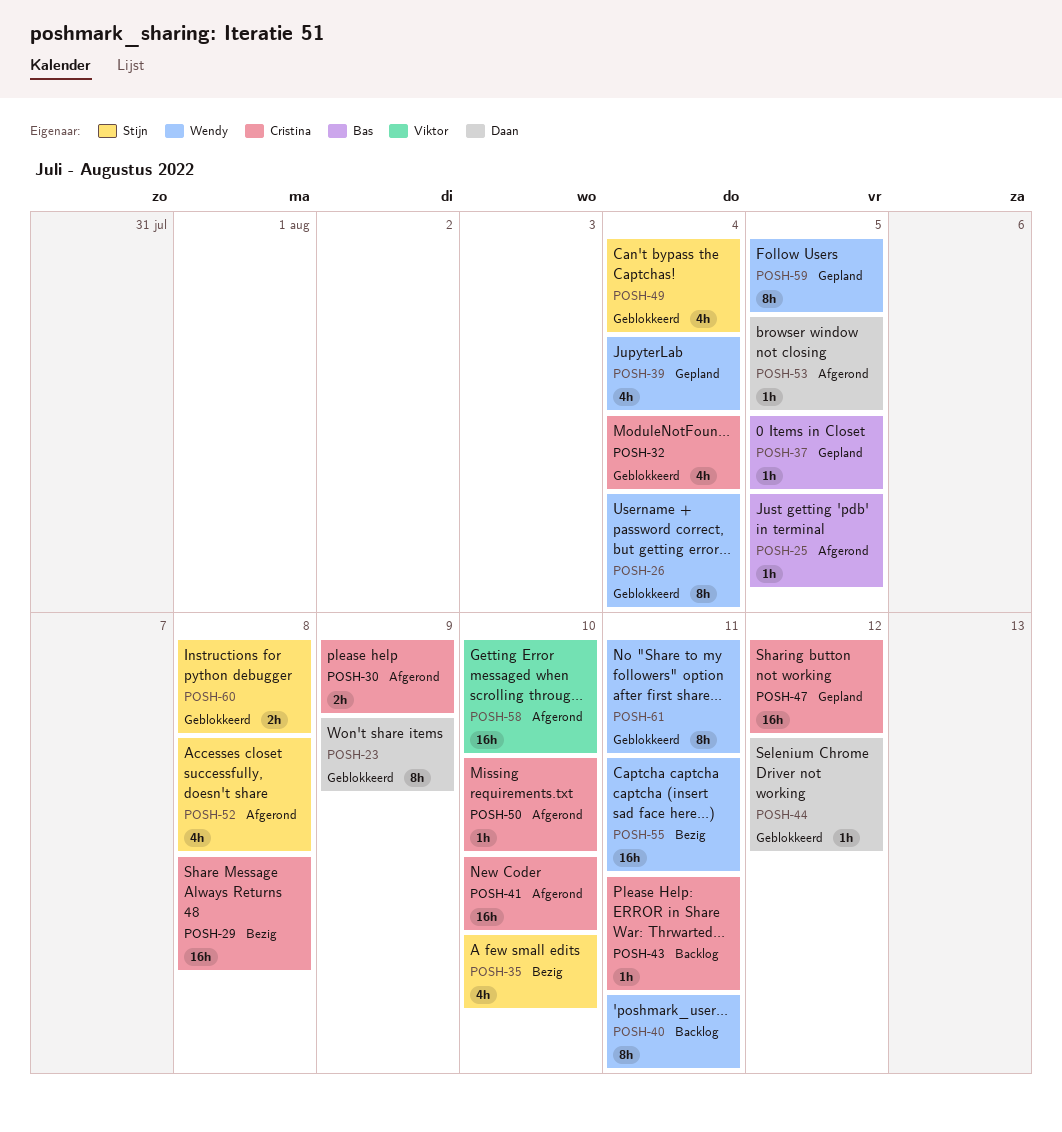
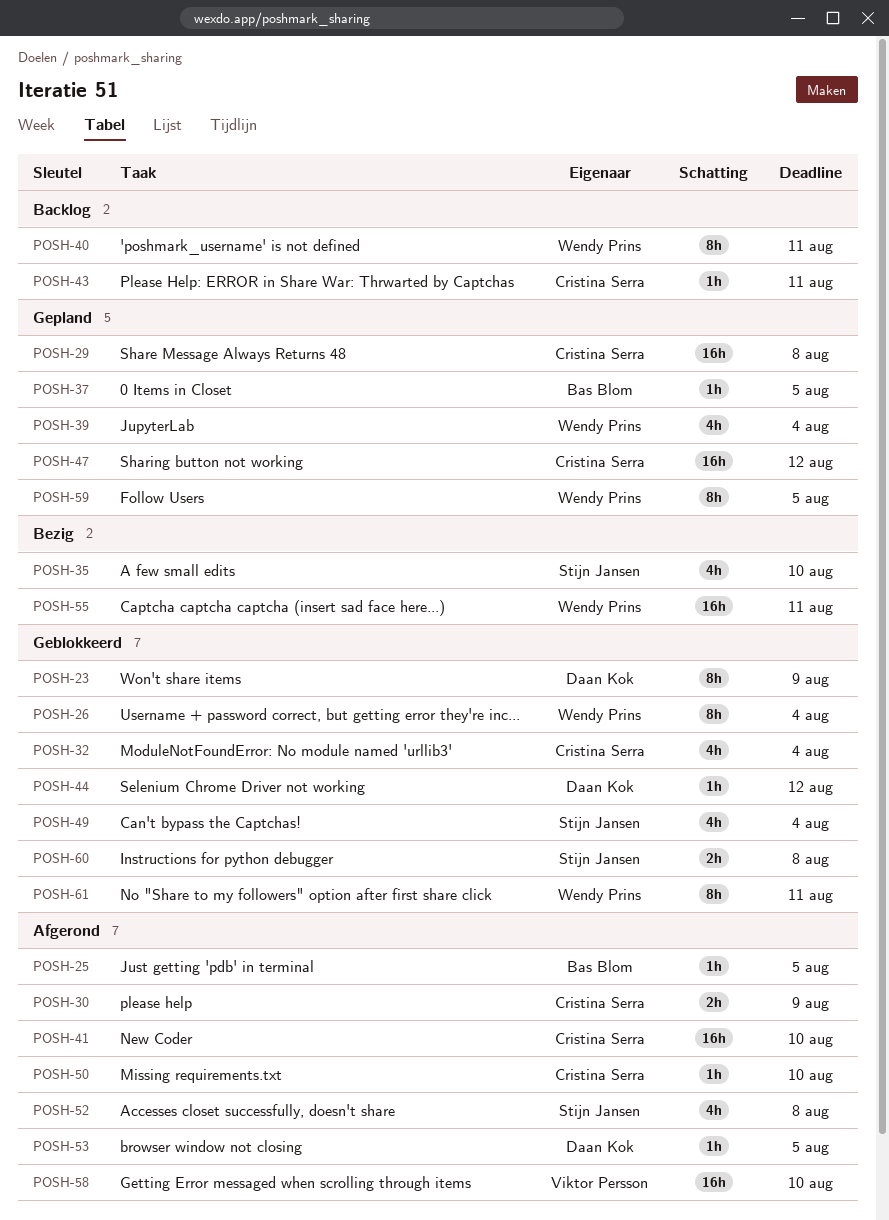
POSH-29, status: Bezig -> Gepland

